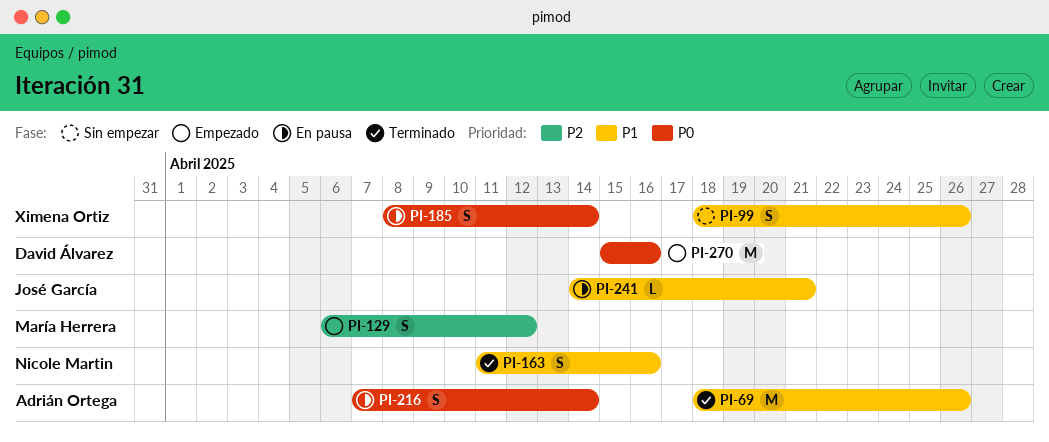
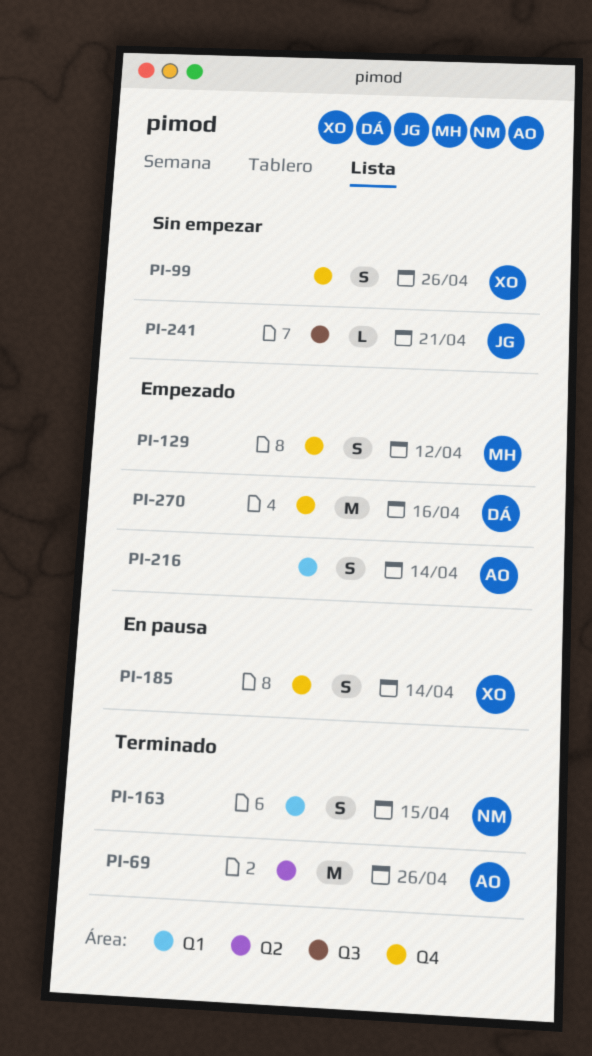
PI-163, due: Apr 16 -> Apr 15
PI-216, status: En pausa -> Empezado
PI-241, status: En pausa -> Sin empezar

